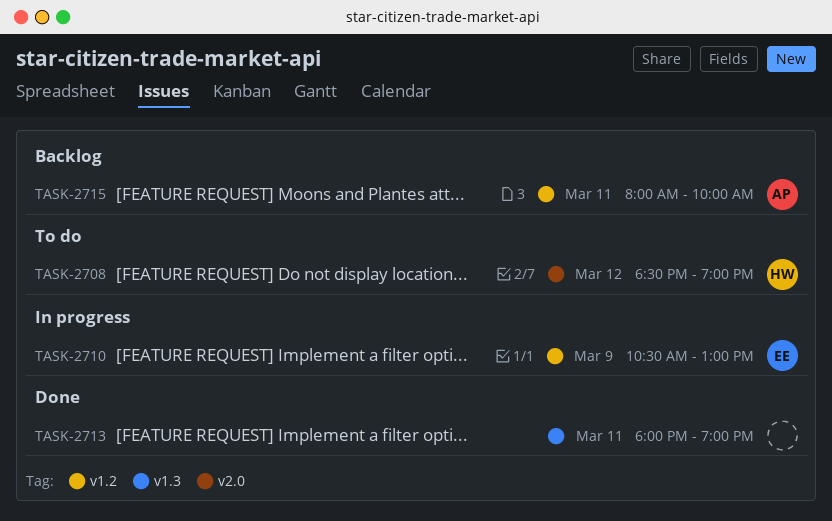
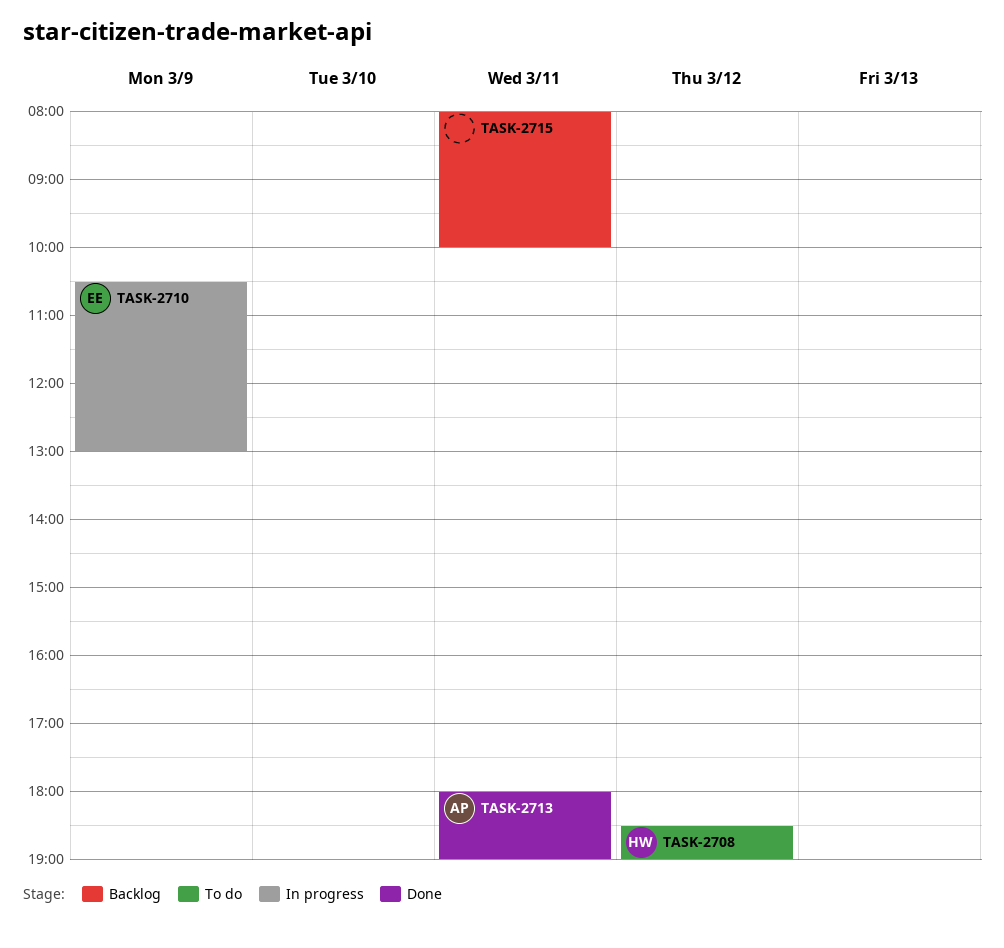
TASK-2713, owner: none -> AP
TASK-2715, owner: AP -> none

